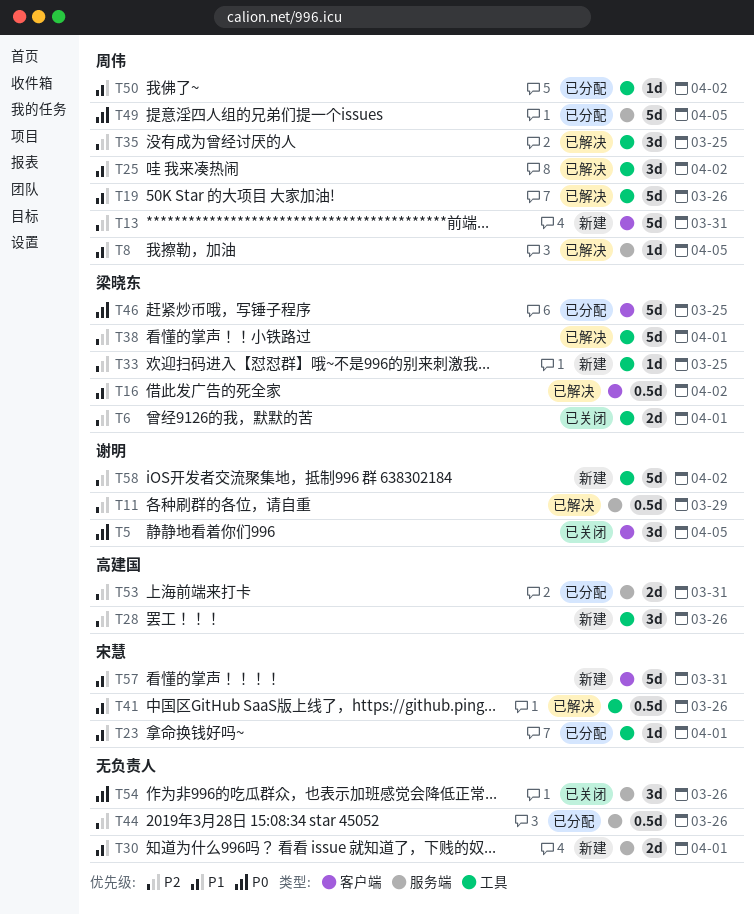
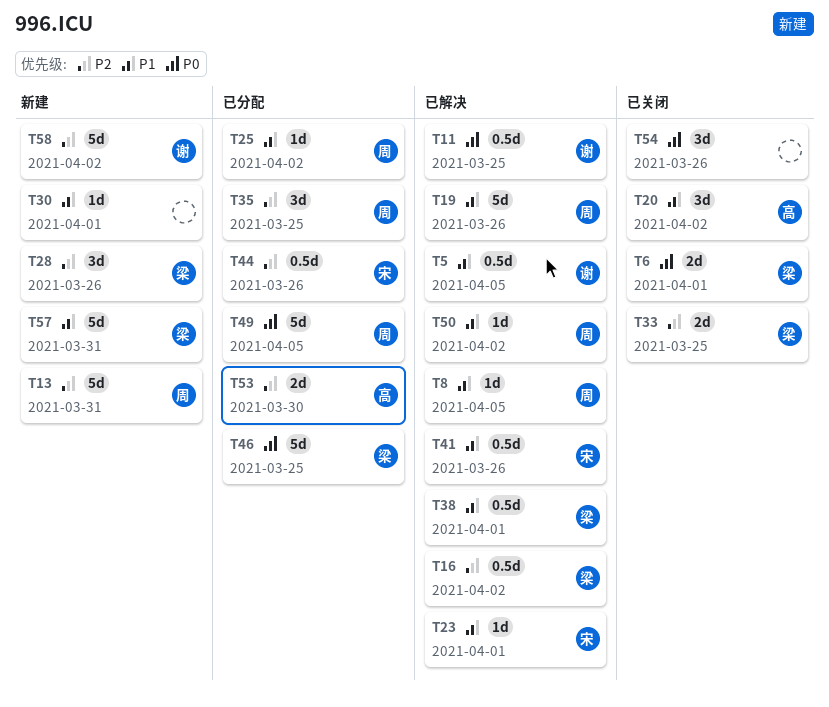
T5, status: 已关闭 -> 已解决
T5, priority: P0 -> P1
T5, estimate: 3d -> 0.5d
T6, priority: P2 -> P0
T11, priority: P2 -> P0
T11, due: Mar 29 -> Mar 25
T16, priority: P1 -> P2
T20: none -> present
T23, status: 已分配 -> 已解决
T25, status: 已解决 -> 已分配
T25, estimate: 3d -> 1d
T28, owner: 高建国 -> 梁晓东
T30, estimate: 2d -> 1d
T33, status: 新建 -> 已关闭
T33, estimate: 1d -> 2d
T35, status: 已解决 -> 已分配
T38, priority: P2 -> P1
T38, estimate: 5d -> 0.5d
T44, owner: none -> 宋慧
T50, status: 已分配 -> 已解决
T53, due: Mar 31 -> Mar 30
T57, owner: 宋慧 -> 梁晓东

